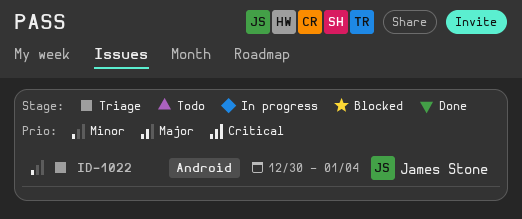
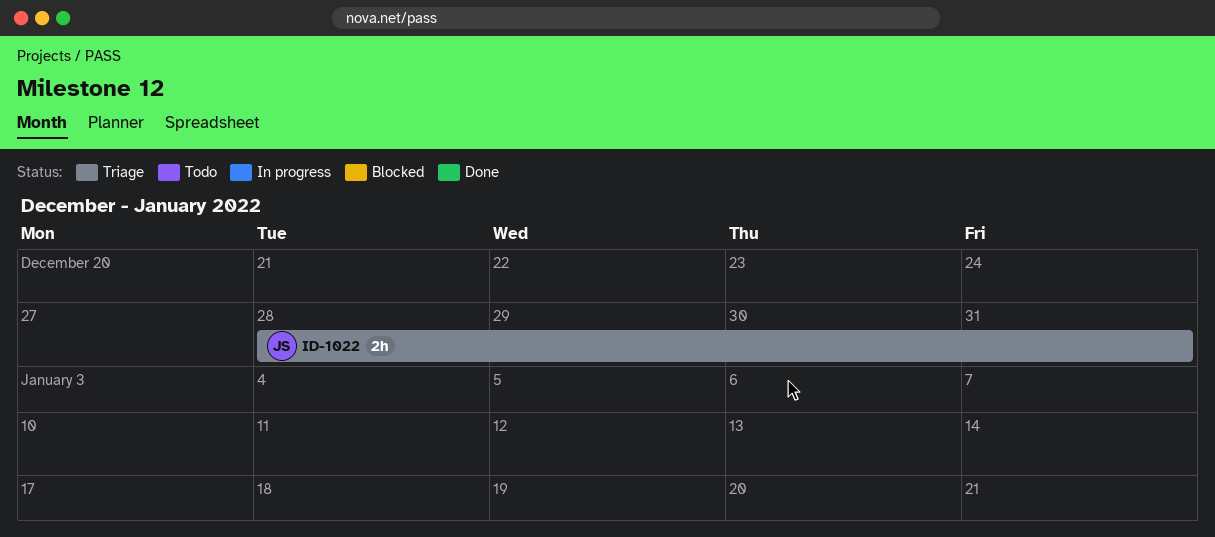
ID-1022, start: Dec 30 -> Dec 28
ID-1022, due: Jan 4 -> Dec 31

